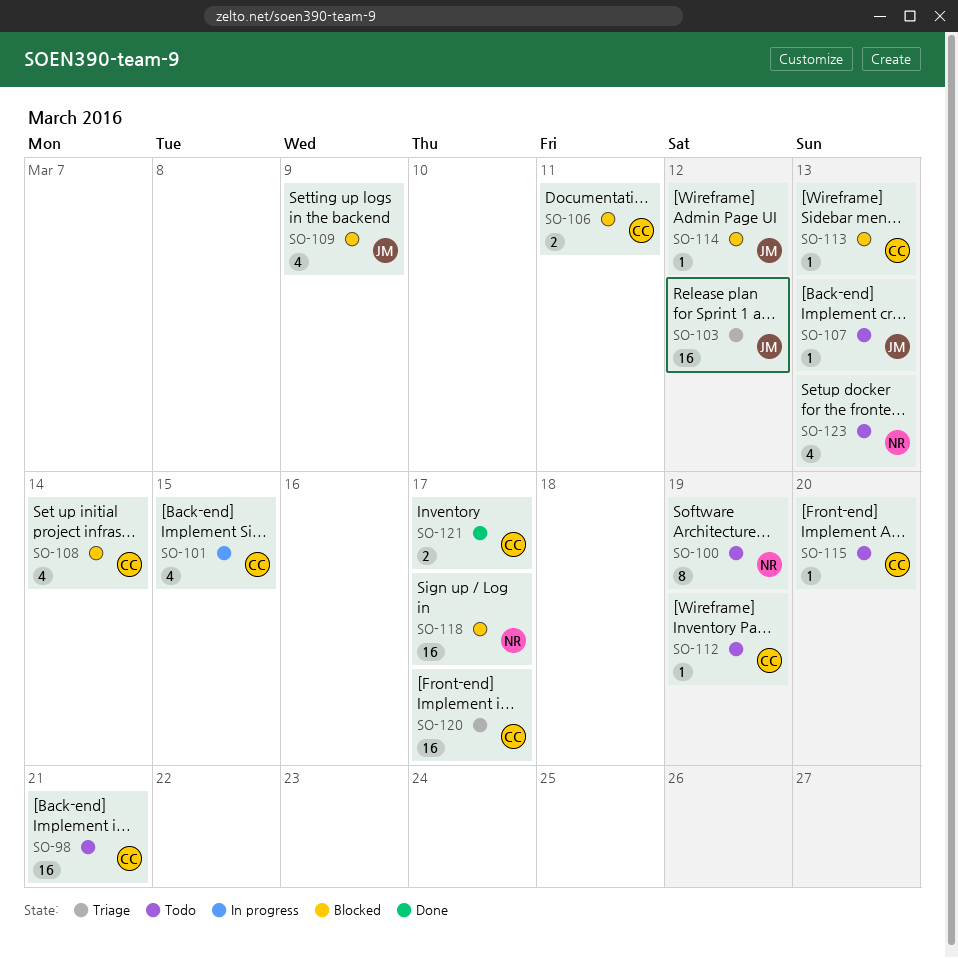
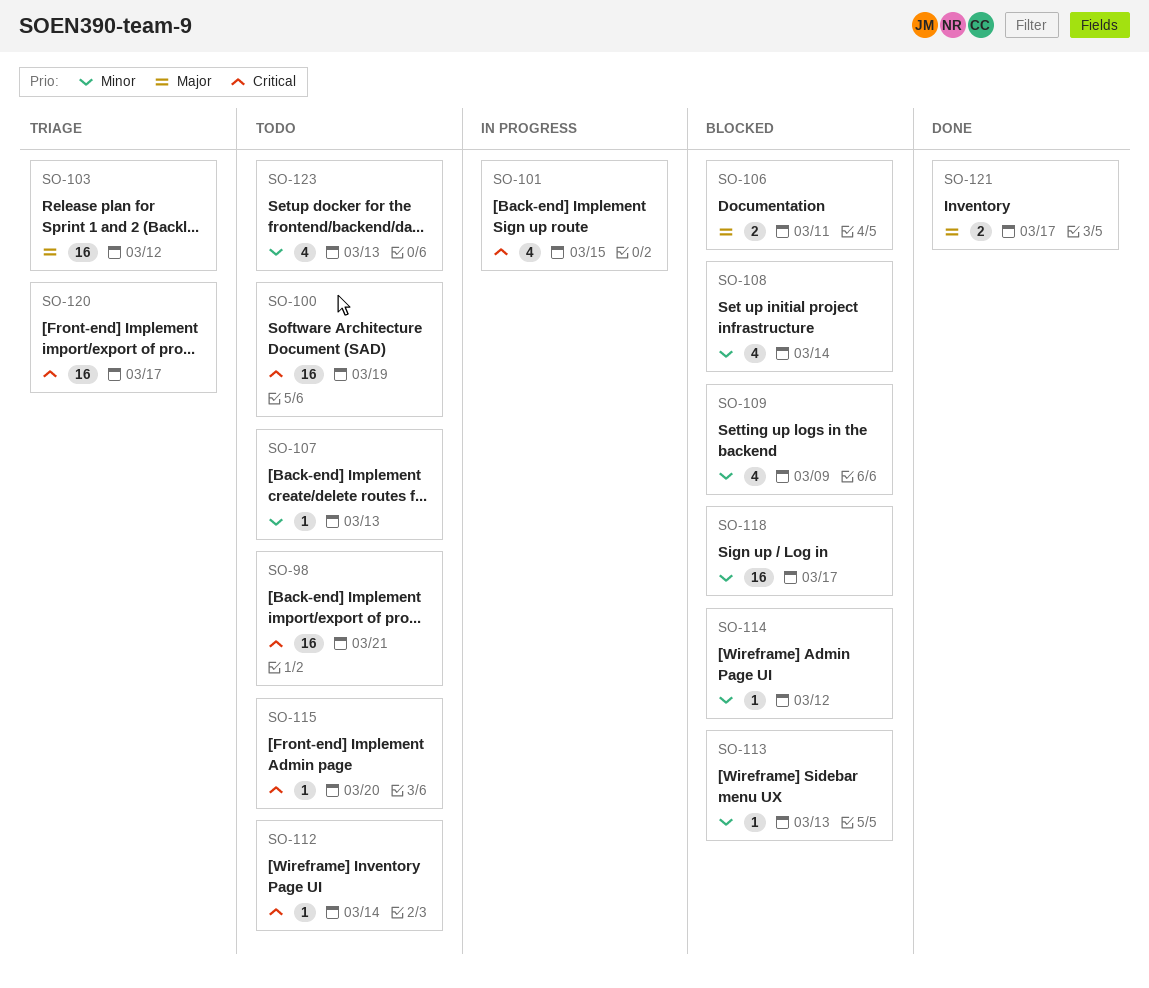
SO-100, estimate: 8 -> 16
SO-112, due: Mar 19 -> Mar 14

